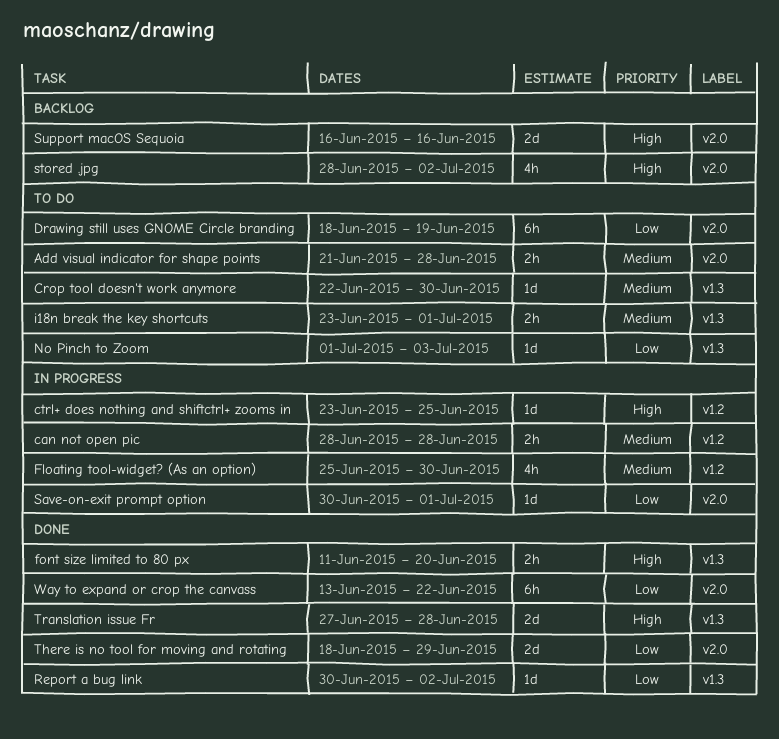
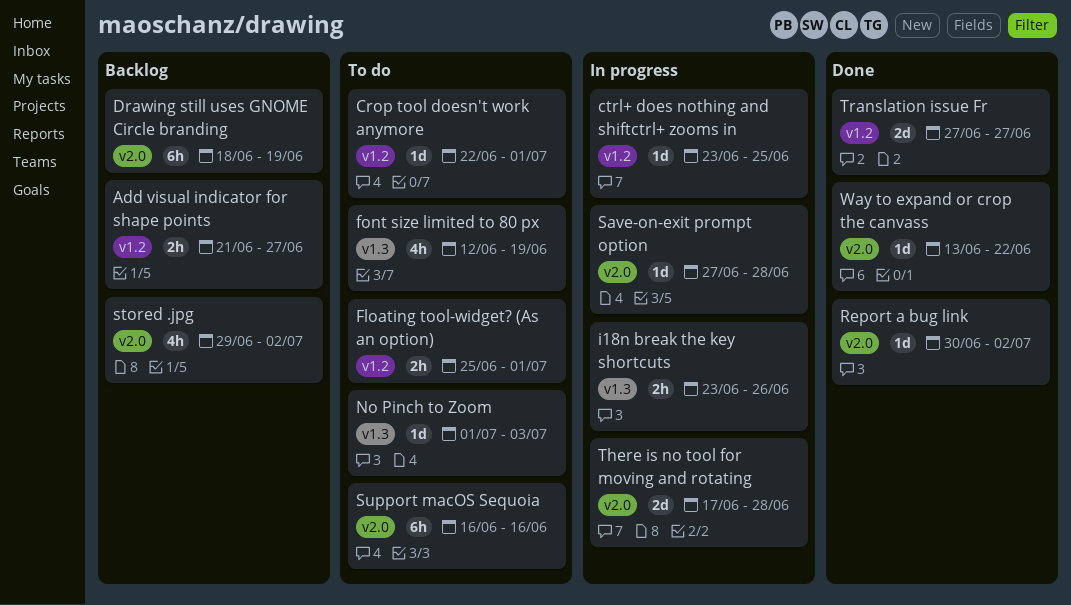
Add visual indicator for shape points, status: To do -> Backlog
Add visual indicator for shape points, label: v2.0 -> v1.2
Add visual indicator for shape points, due: Jun 28 -> Jun 27
can not open pic: present -> none
Crop tool doesn't work anymore, label: v1.3 -> v1.2
Crop tool doesn't work anymore, due: Jun 30 -> Jul 1
Drawing still uses GNOME Circle branding, status: To do -> Backlog
Floating tool-widget? (As an option), status: In progress -> To do
Floating tool-widget? (As an option), estimate: 4h -> 2h
Floating tool-widget? (As an option), due: Jun 30 -> Jul 1
font size limited to 80 px, status: Done -> To do
font size limited to 80 px, estimate: 2h -> 4h
font size limited to 80 px, start: Jun 11 -> Jun 12
font size limited to 80 px, due: Jun 20 -> Jun 19
i18n break the key shortcuts, status: To do -> In progress
i18n break the key shortcuts, due: Jul 1 -> Jun 26
Report a bug link, label: v1.3 -> v2.0
Save-on-exit prompt option, start: Jun 30 -> Jun 27
Save-on-exit prompt option, due: Jul 1 -> Jun 28
stored .jpg, start: Jun 28 -> Jun 29
Support macOS Sequoia, status: Backlog -> To do
Support macOS Sequoia, estimate: 2d -> 6h
There is no tool for moving and rotating, status: Done -> In progress
There is no tool for moving and rotating, start: Jun 18 -> Jun 17
There is no tool for moving and rotating, due: Jun 29 -> Jun 28
Translation issue Fr, label: v1.3 -> v1.2
Translation issue Fr, due: Jun 28 -> Jun 27
Way to expand or crop the canvass, estimate: 6h -> 1d

